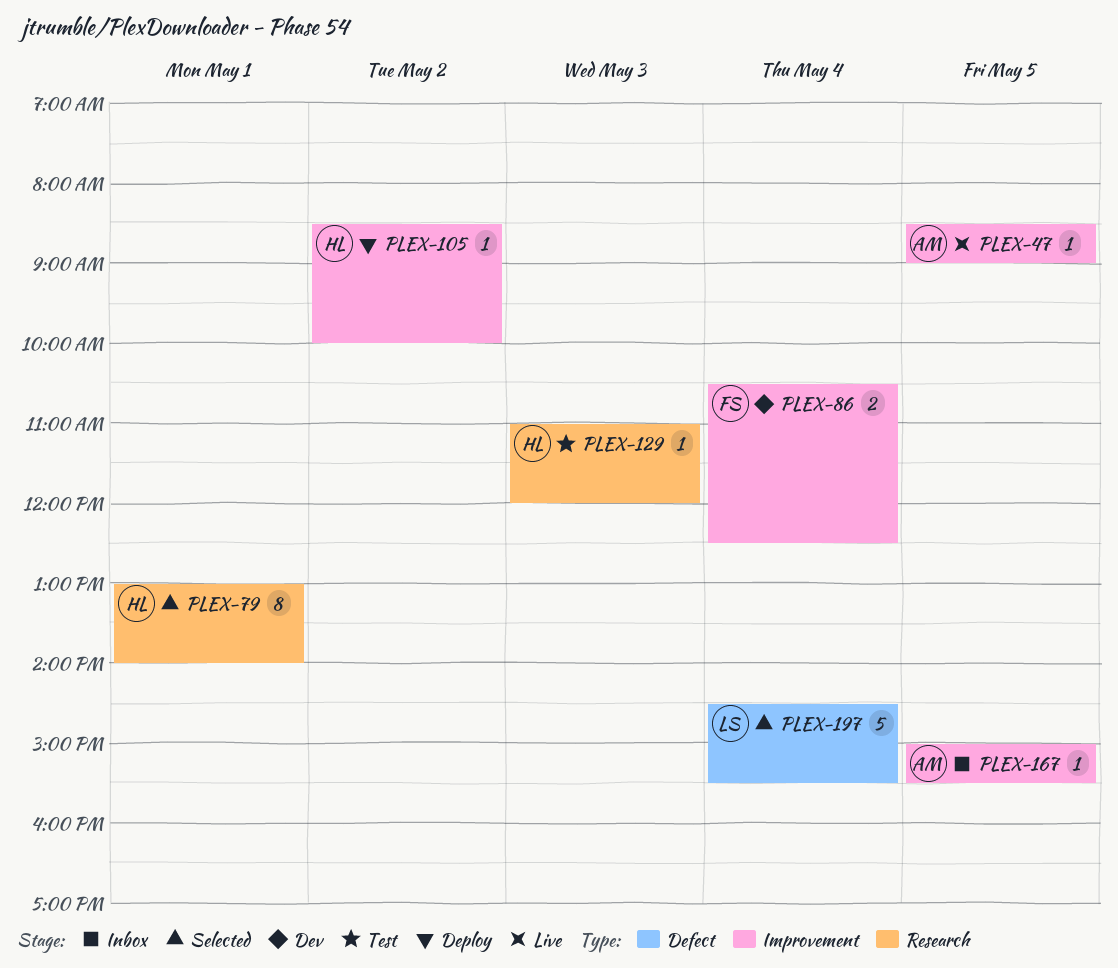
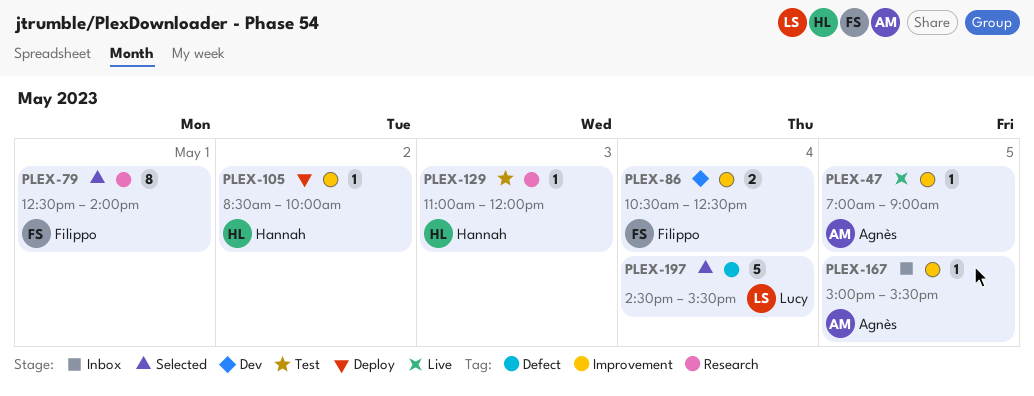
PLEX-47, begins: 08:30 -> 07:00
PLEX-79, owner: Hannah -> Filippo
PLEX-79, begins: 13:00 -> 12:30

